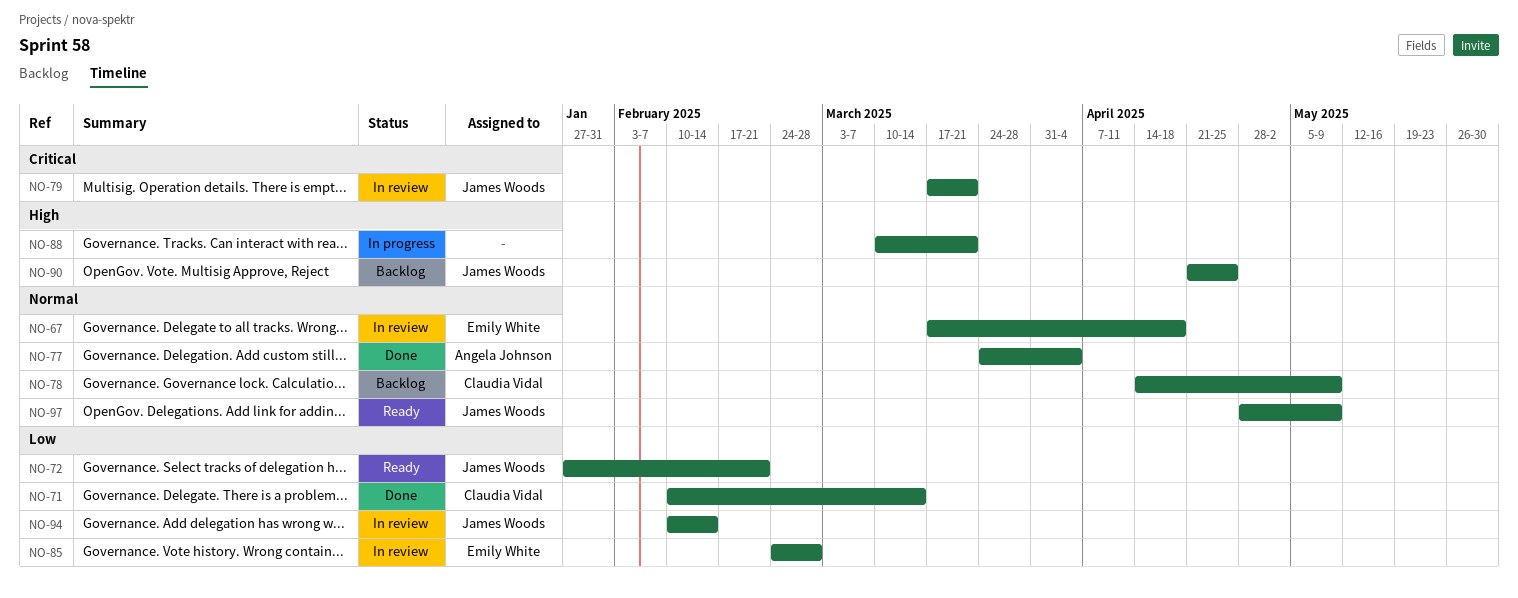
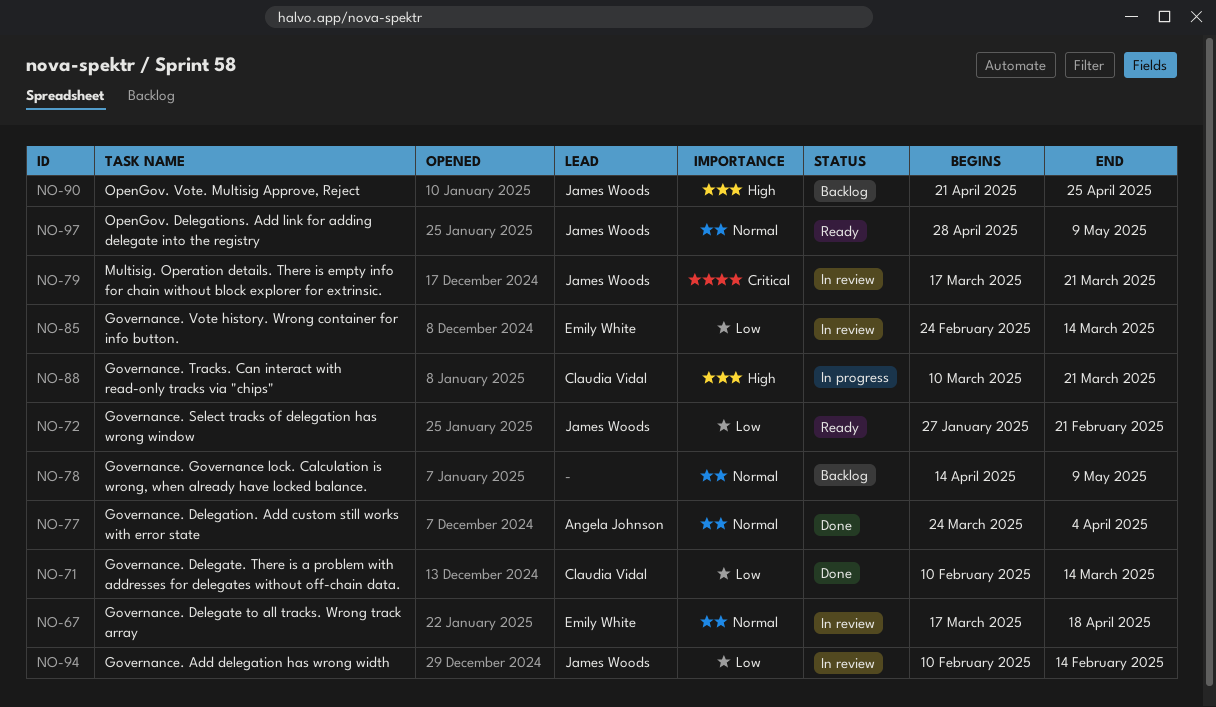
NO-78, owner: Claudia Vidal -> none
NO-85, due: Feb 28 -> Mar 14
NO-88, owner: none -> Claudia Vidal

